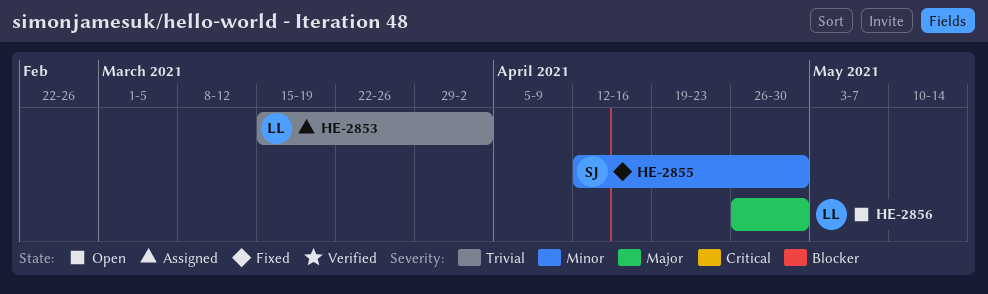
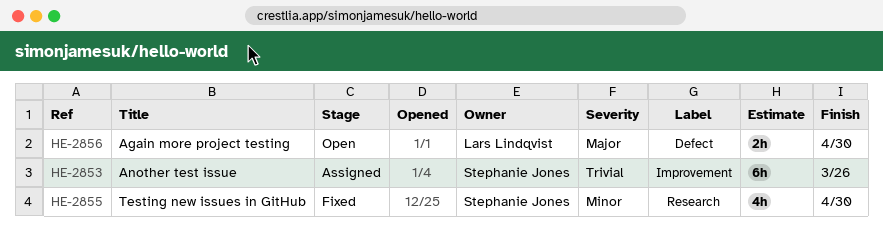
HE-2853, owner: Lars Lindqvist -> Stephanie Jones
HE-2853, due: Apr 2 -> Mar 26

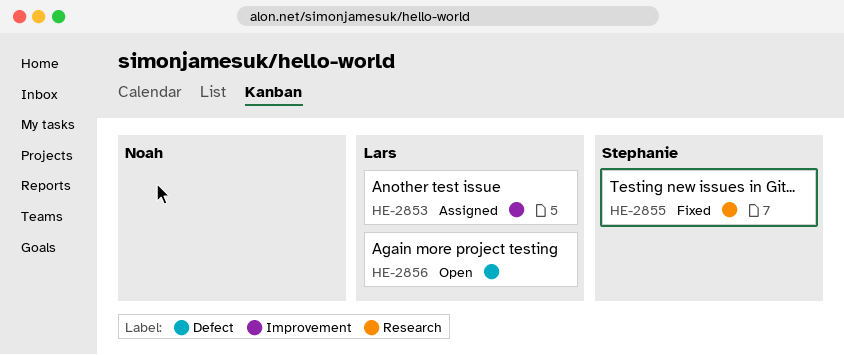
HE-2853, owner: Stephanie Jones -> Lars Lindqvist

